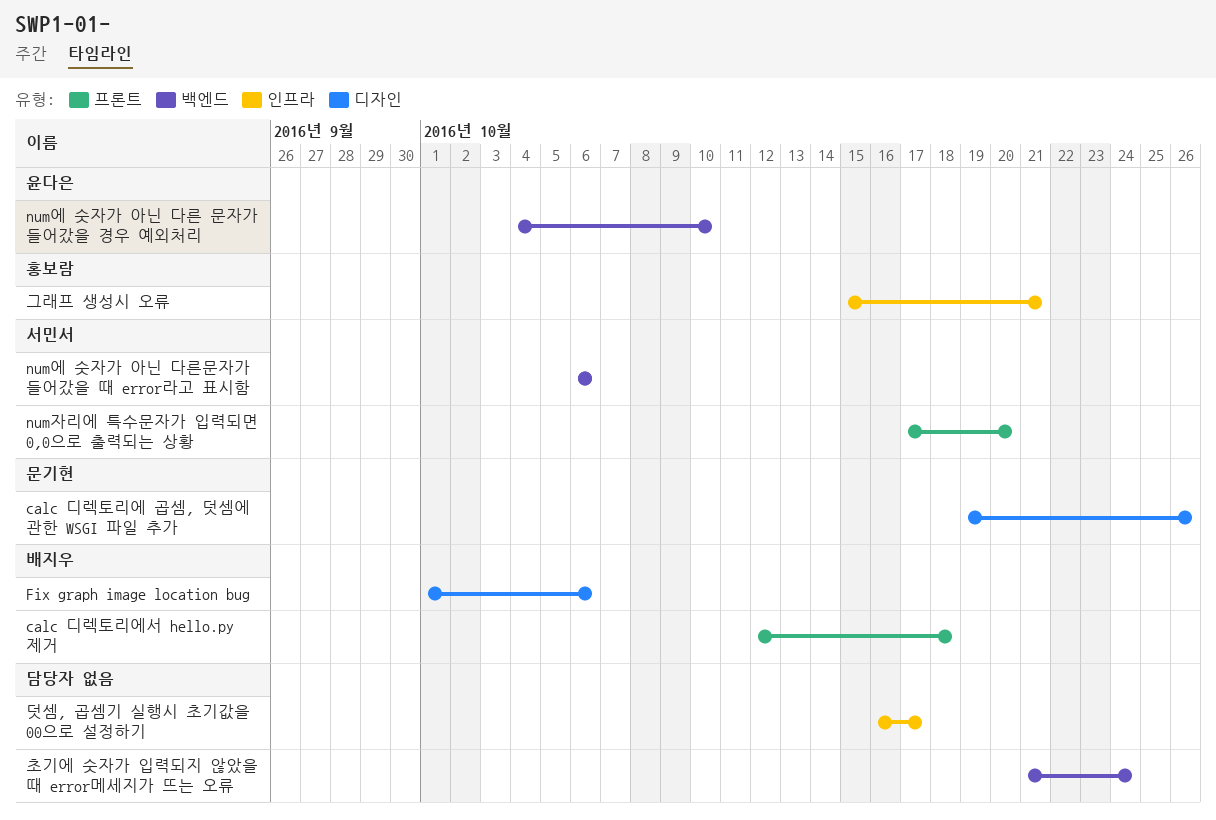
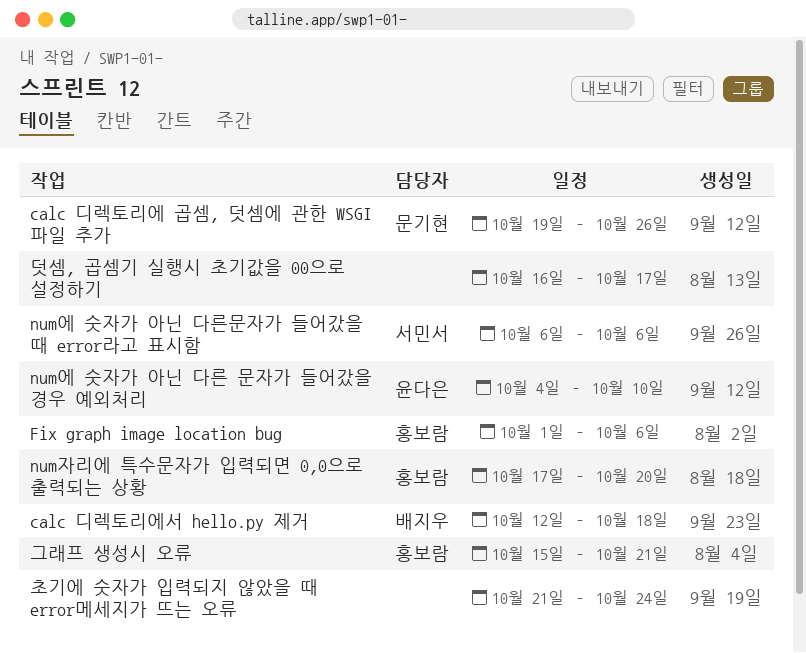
Fix graph image location bug, owner: 배지우 -> 홍보람
num자리에 특수문자가 입력되면 0,0으로 출력되는 상황, owner: 서민서 -> 홍보람

